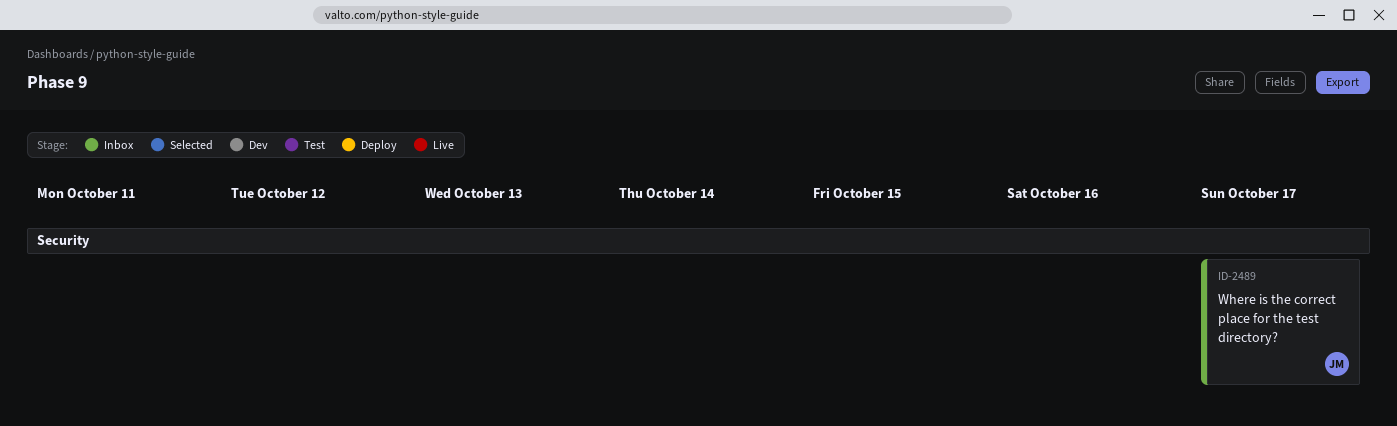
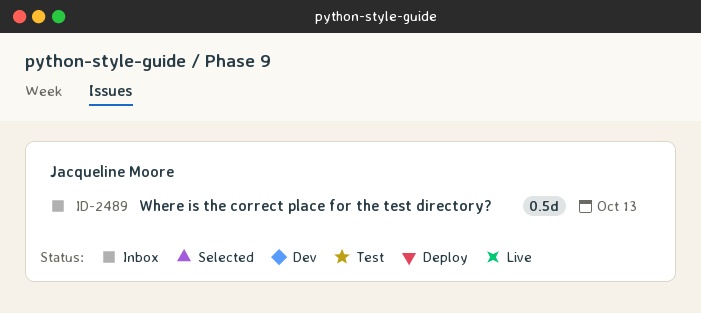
ID-2489, due: Oct 17 -> Oct 13

